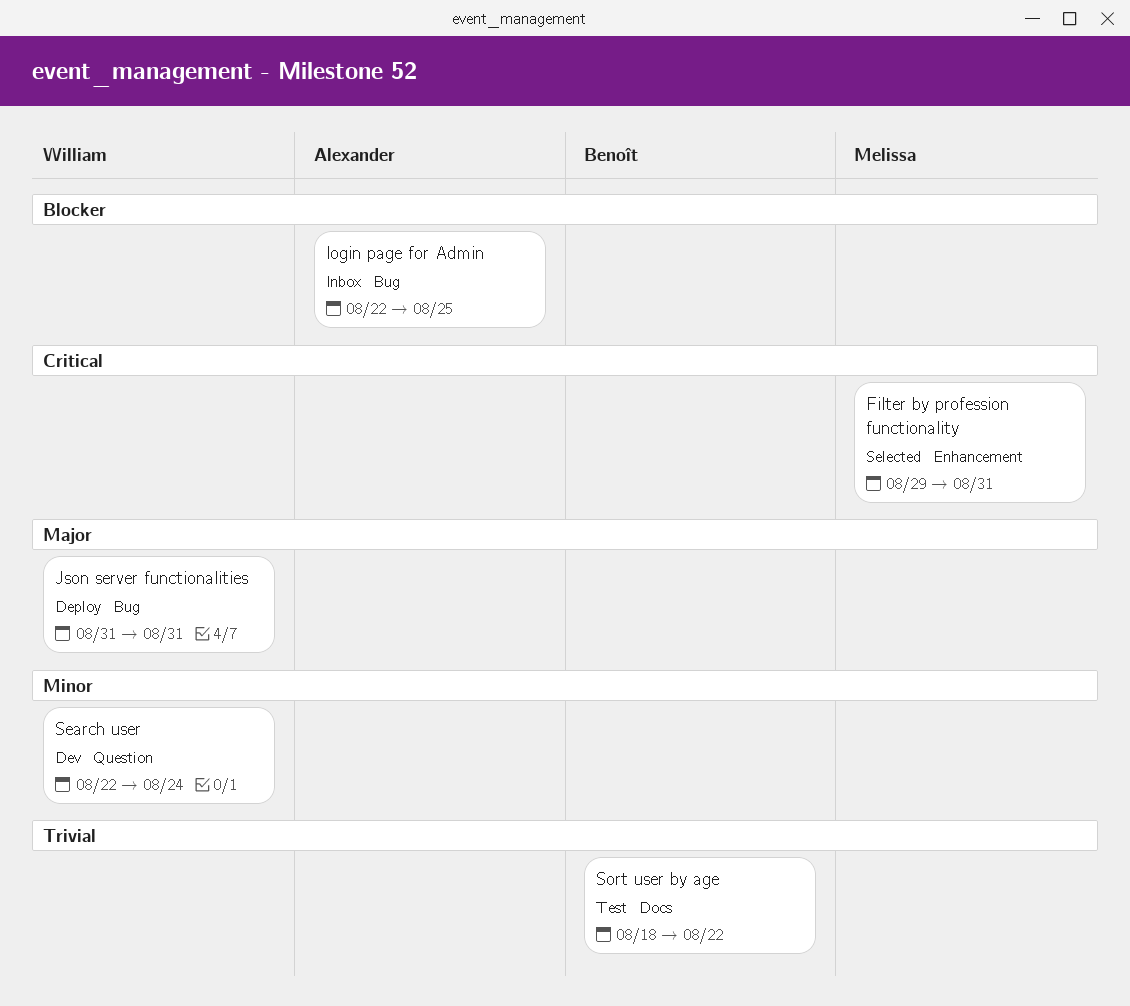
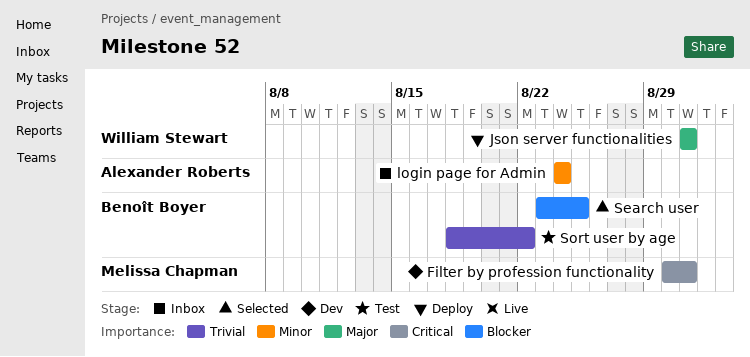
Filter by profession functionality, status: Selected -> Dev
Filter by profession functionality, start: Aug 29 -> Aug 30
login page for Admin, priority: Blocker -> Minor
login page for Admin, start: Aug 22 -> Aug 24
login page for Admin, due: Aug 25 -> Aug 24
Search user, status: Dev -> Selected
Search user, owner: William Stewart -> Benoît Boyer
Search user, priority: Minor -> Blocker
Search user, start: Aug 22 -> Aug 23
Search user, due: Aug 24 -> Aug 25

